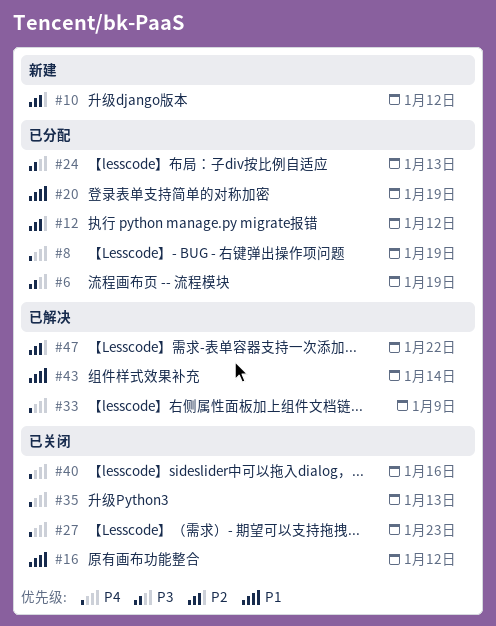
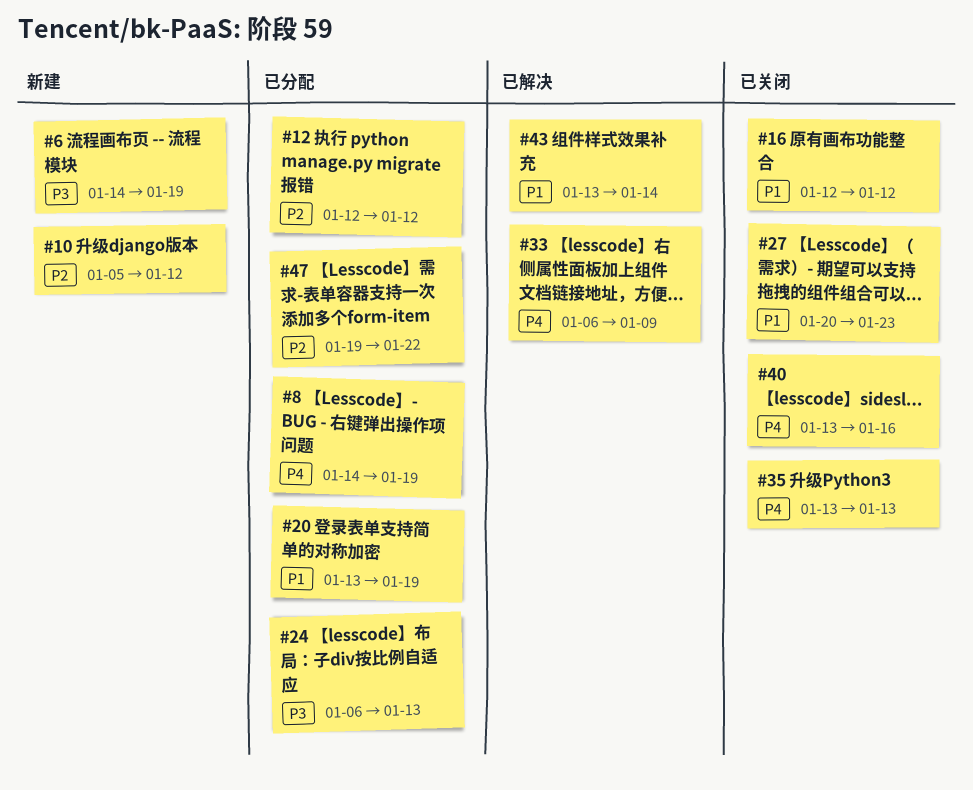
#6, status: 已分配 -> 新建
#27, priority: P4 -> P1
#47, status: 已解决 -> 已分配

